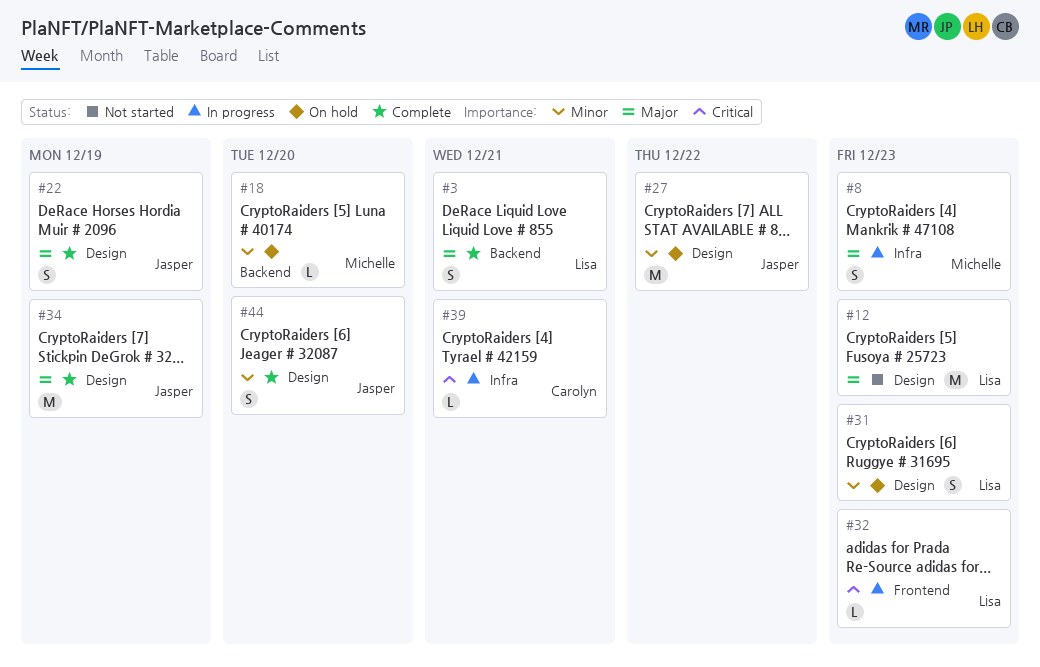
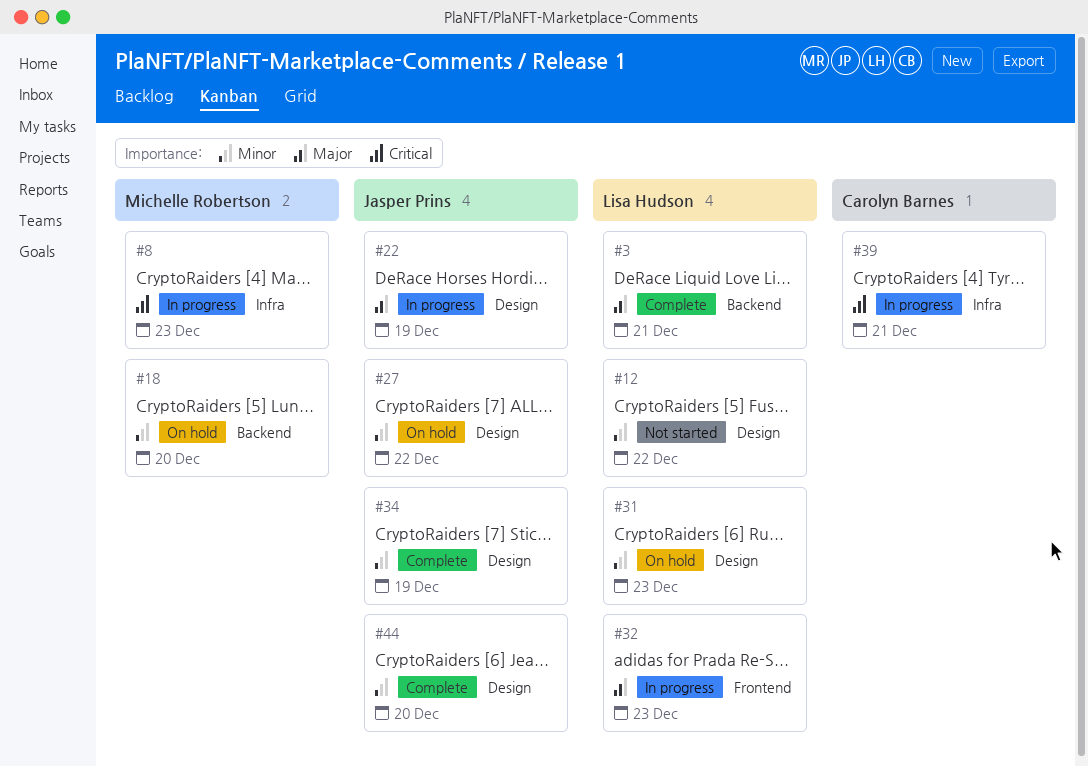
#8, priority: Major -> Critical
#12, priority: Major -> Minor
#12, due: Dec 23 -> Dec 22
#22, status: Complete -> In progress
#32, priority: Critical -> Major
#34, priority: Major -> Minor

